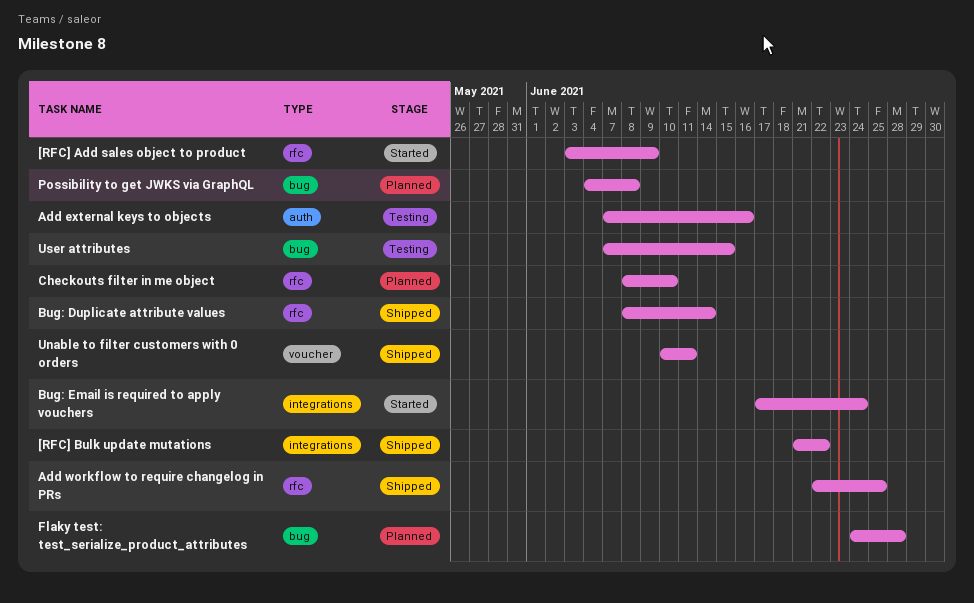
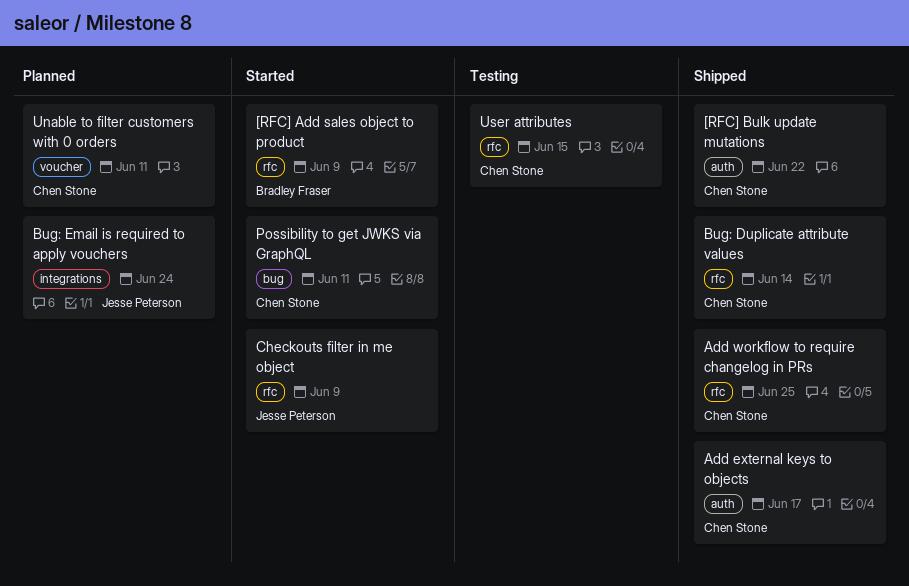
[RFC] Bulk update mutations, label: integrations -> auth
Add external keys to objects, status: Testing -> Shipped
Add external keys to objects, due: Jun 16 -> Jun 17
Bug: Email is required to apply vouchers, status: Started -> Planned
Checkouts filter in me object, status: Planned -> Started
Checkouts filter in me object, due: Jun 10 -> Jun 9
Flaky test: test_serialize_product_attributes: present -> none
Possibility to get JWKS via GraphQL, status: Planned -> Started
Possibility to get JWKS via GraphQL, due: Jun 8 -> Jun 11
Unable to filter customers with 0 orders, status: Shipped -> Planned
User attributes, label: bug -> rfc

